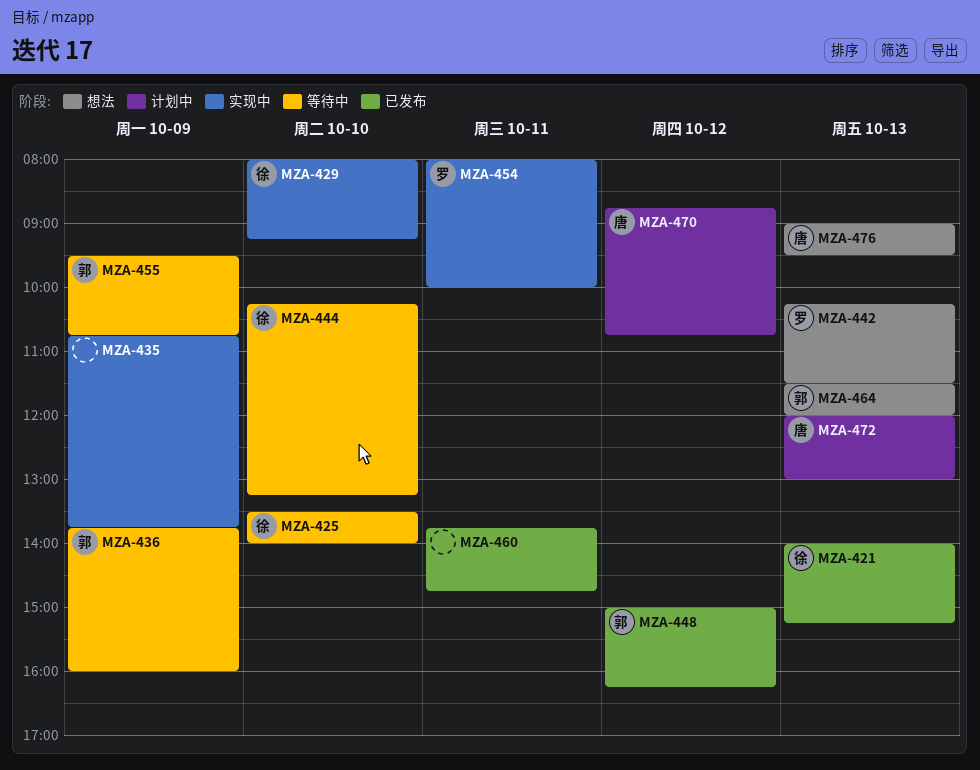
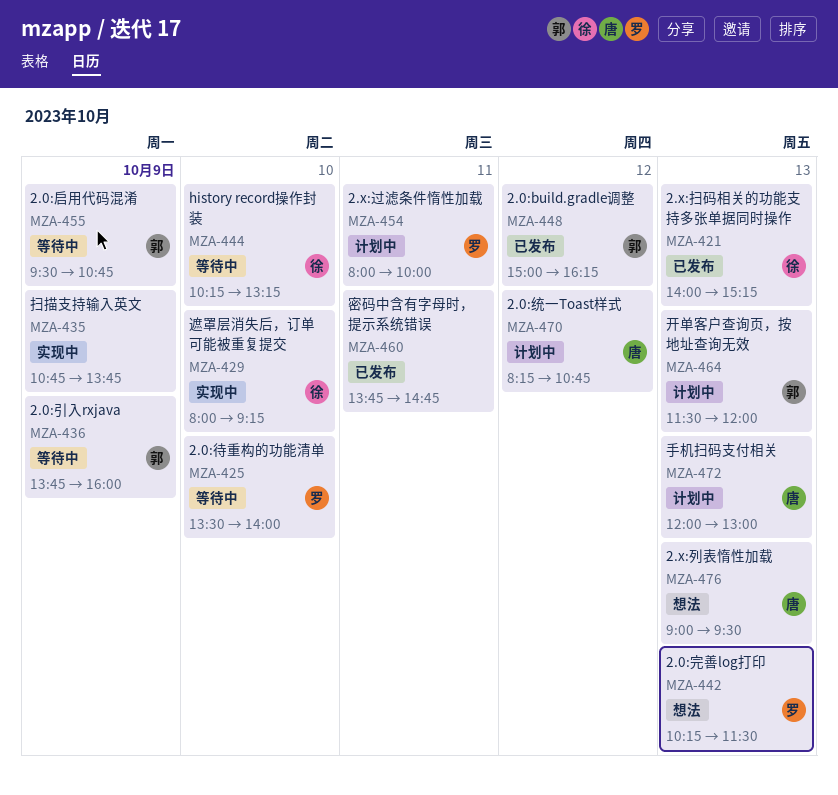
MZA-425, owner: 徐 -> 罗
MZA-454, status: 实现中 -> 计划中
MZA-464, status: 想法 -> 计划中
MZA-470, begins: 08:45 -> 08:15

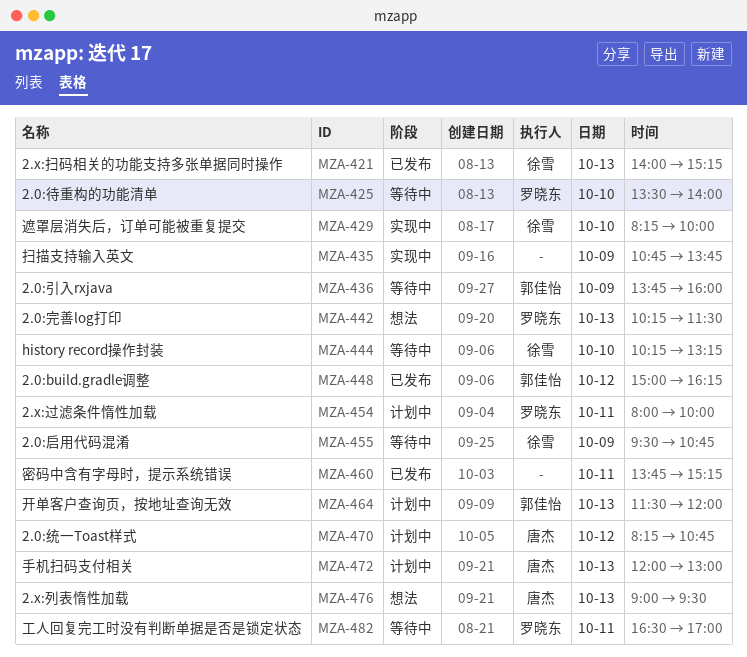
MZA-429, begins: 08:00 -> 08:15
MZA-429, ends: 09:15 -> 10:00
MZA-455, owner: 郭佳怡 -> 徐雪
MZA-460, ends: 14:45 -> 15:15
MZA-482: none -> present

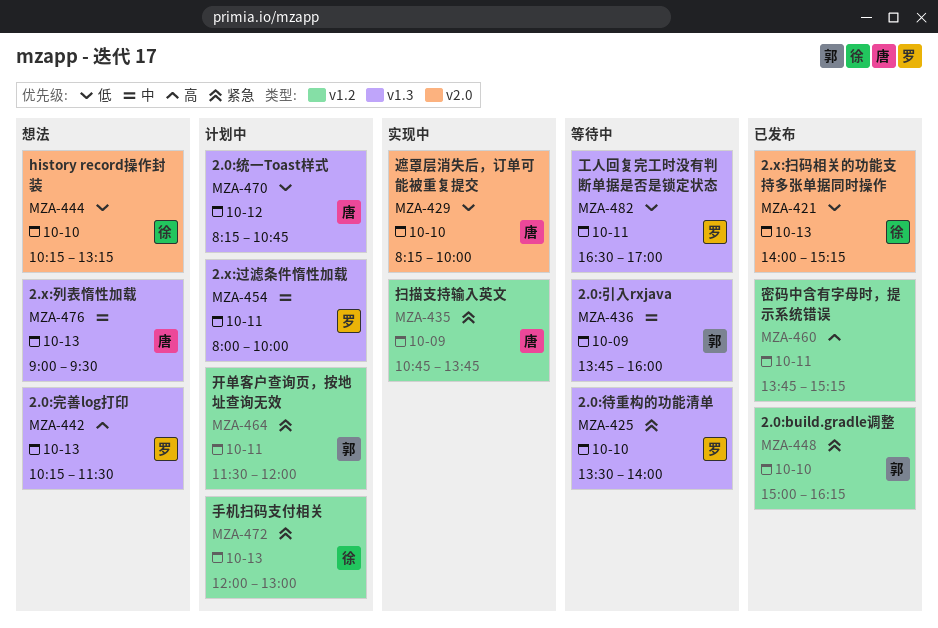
MZA-429, owner: 徐雪 -> 唐杰
MZA-435, owner: none -> 唐杰
MZA-444, status: 等待中 -> 想法
MZA-448, day: Oct 12 -> Oct 10
MZA-455: present -> none
MZA-464, day: Oct 13 -> Oct 11
MZA-472, owner: 唐杰 -> 徐雪

